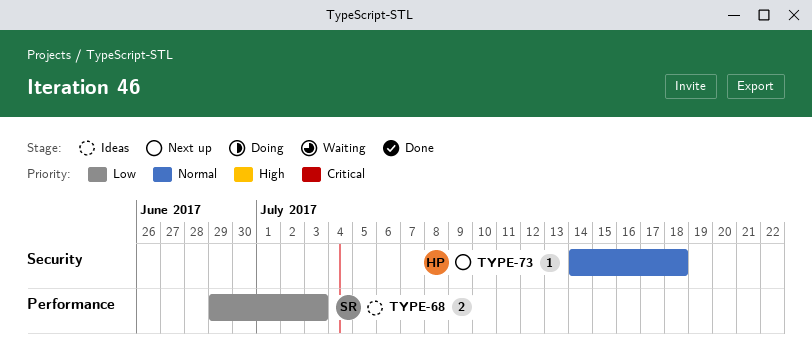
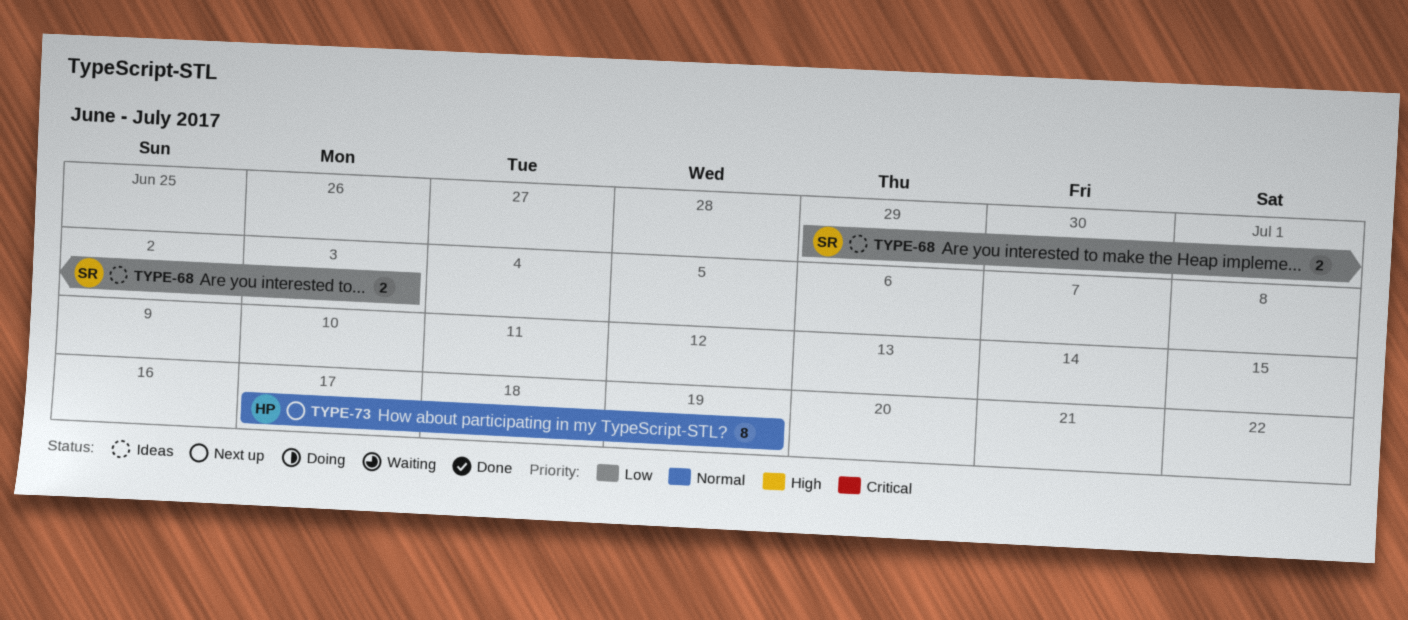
TYPE-73, estimate: 1 -> 8
TYPE-73, start: Jul 14 -> Jul 17
TYPE-73, due: Jul 18 -> Jul 19

